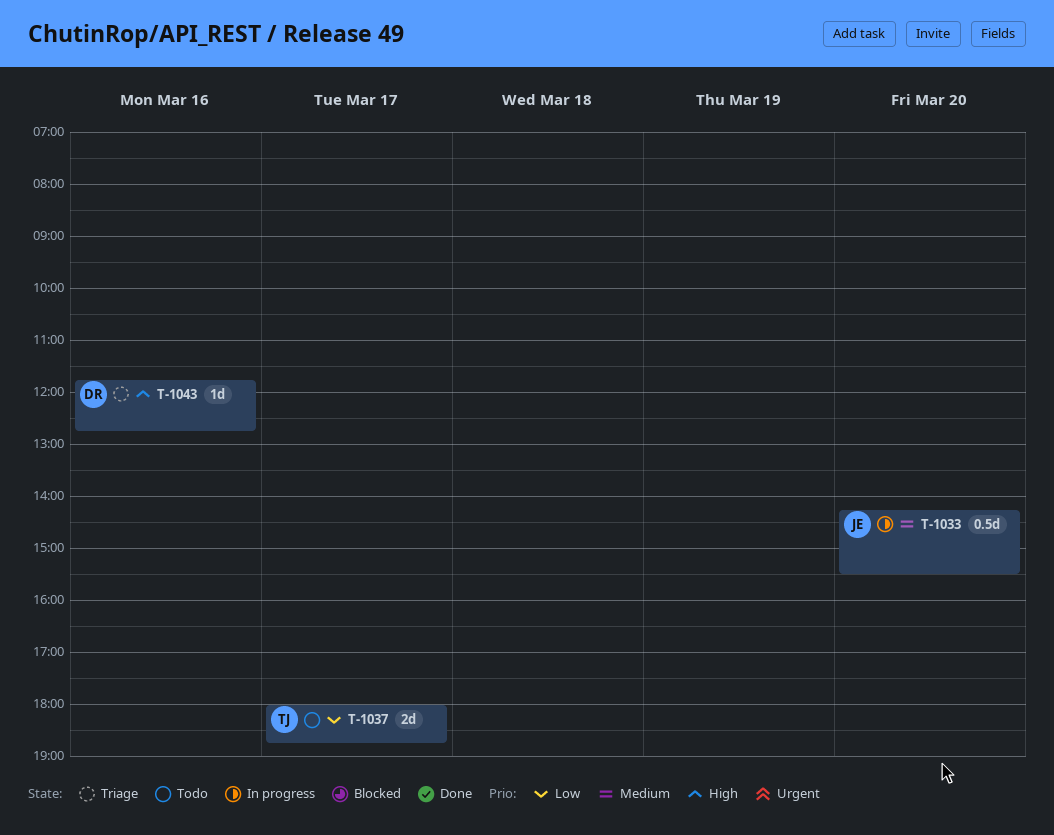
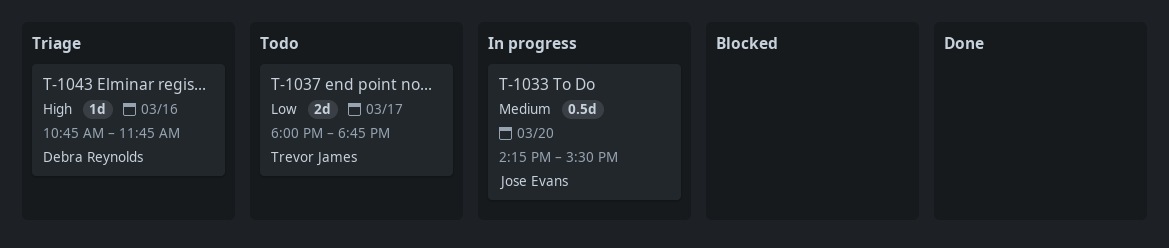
T-1043, begins: 11:45 -> 10:45
T-1043, ends: 12:45 -> 11:45

